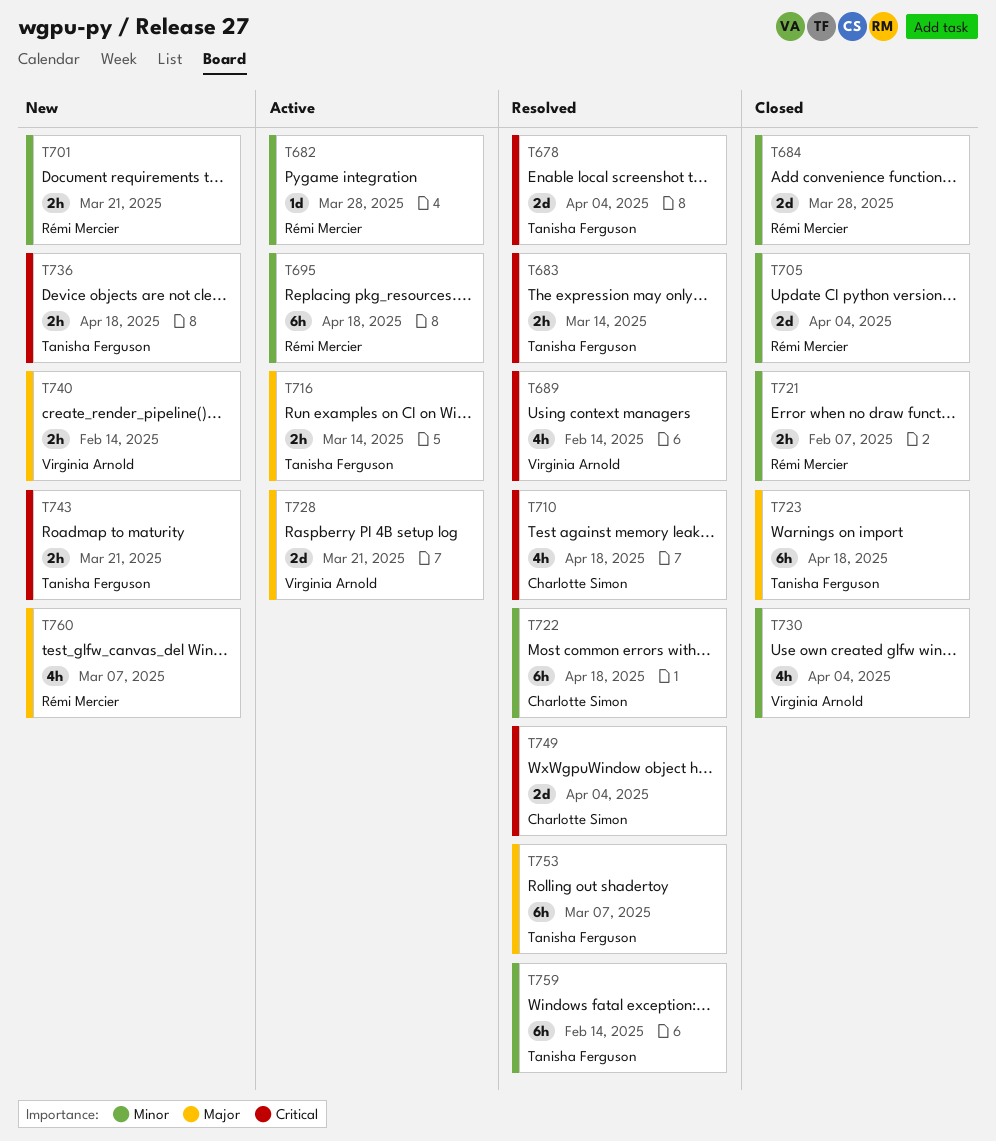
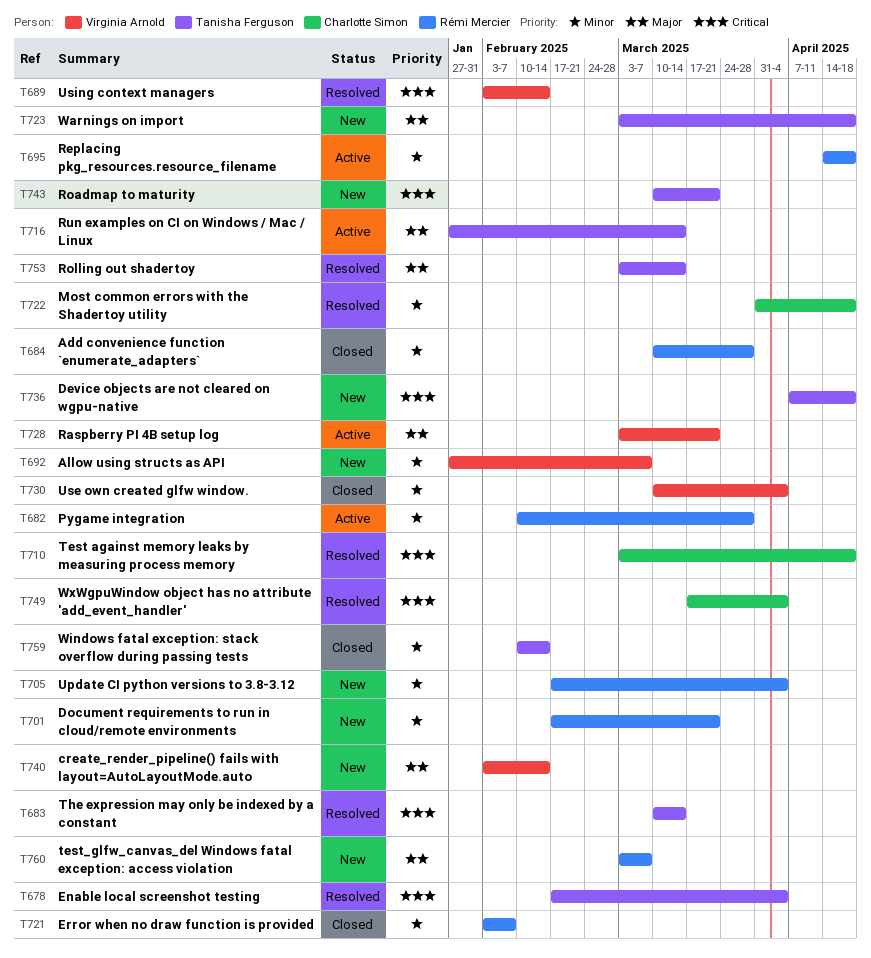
T692: none -> present
T705, status: Closed -> New
T723, status: Closed -> New
T753, due: Mar 7 -> Mar 14
T759, status: Resolved -> Closed

